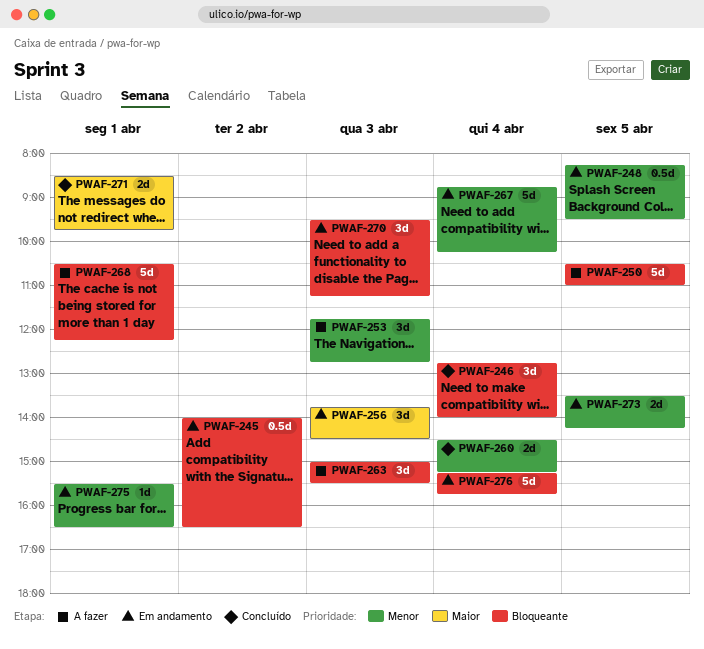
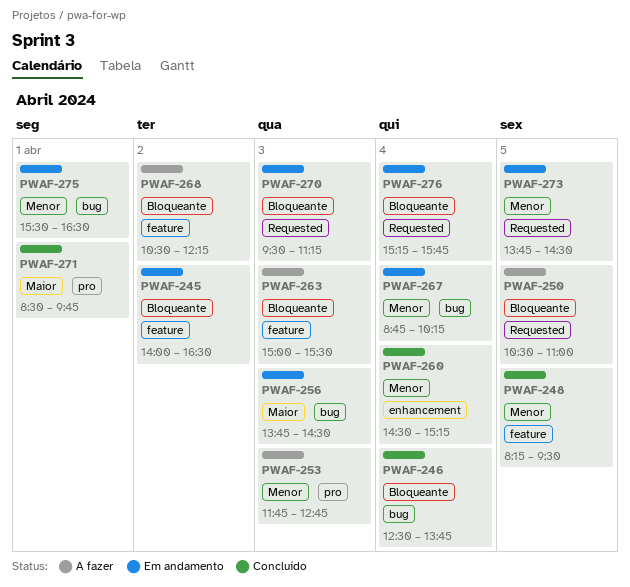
PWAF-246, begins: 12:45 -> 12:30
PWAF-246, ends: 14:00 -> 13:45
PWAF-248, status: Em andamento -> Concluído
PWAF-268, day: Apr 1 -> Apr 2
PWAF-273, begins: 13:30 -> 13:45
PWAF-273, ends: 14:15 -> 14:30

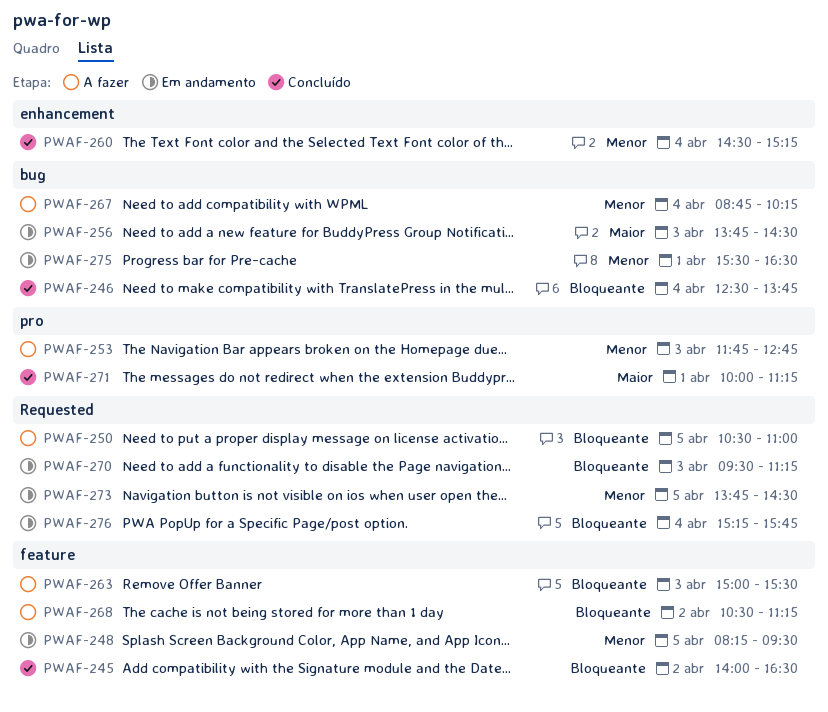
PWAF-245, status: Em andamento -> Concluído
PWAF-248, status: Concluído -> Em andamento
PWAF-267, status: Em andamento -> A fazer
PWAF-268, ends: 12:15 -> 11:15
PWAF-271, begins: 08:30 -> 10:00
PWAF-271, ends: 09:45 -> 11:15

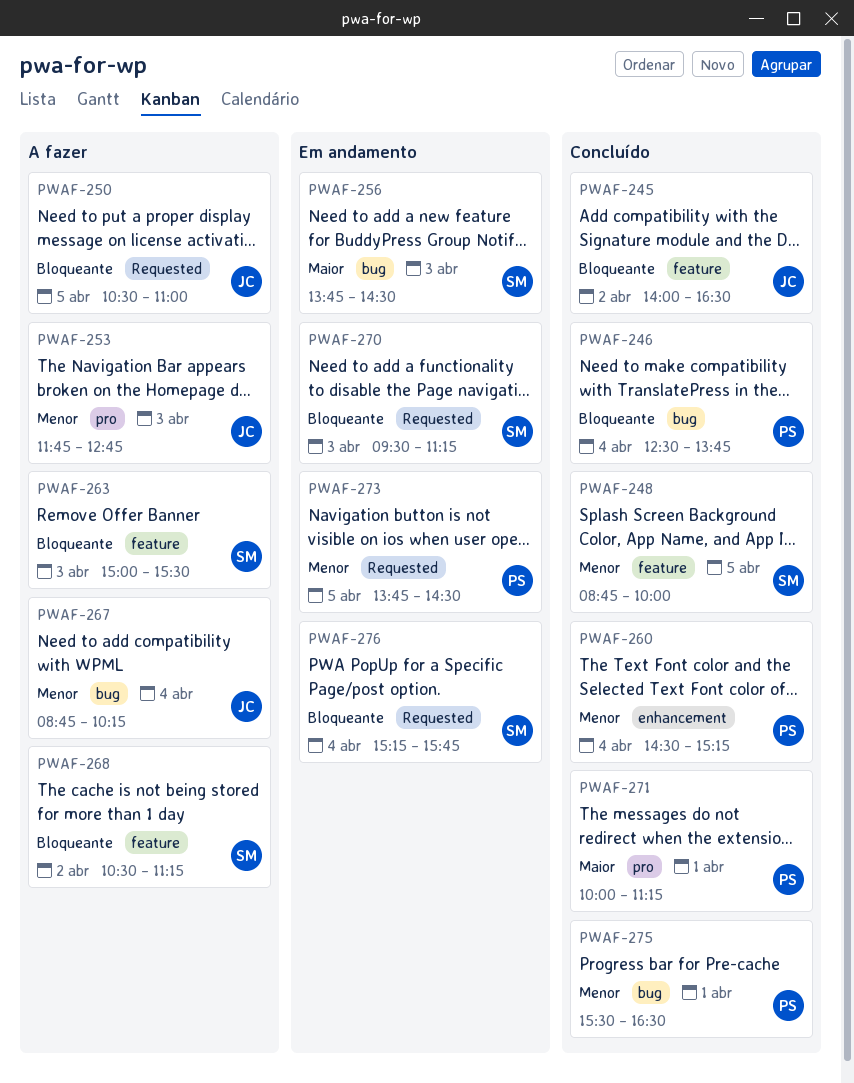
PWAF-248, status: Em andamento -> Concluído
PWAF-248, begins: 08:15 -> 08:45
PWAF-248, ends: 09:30 -> 10:00
PWAF-275, status: Em andamento -> Concluído

